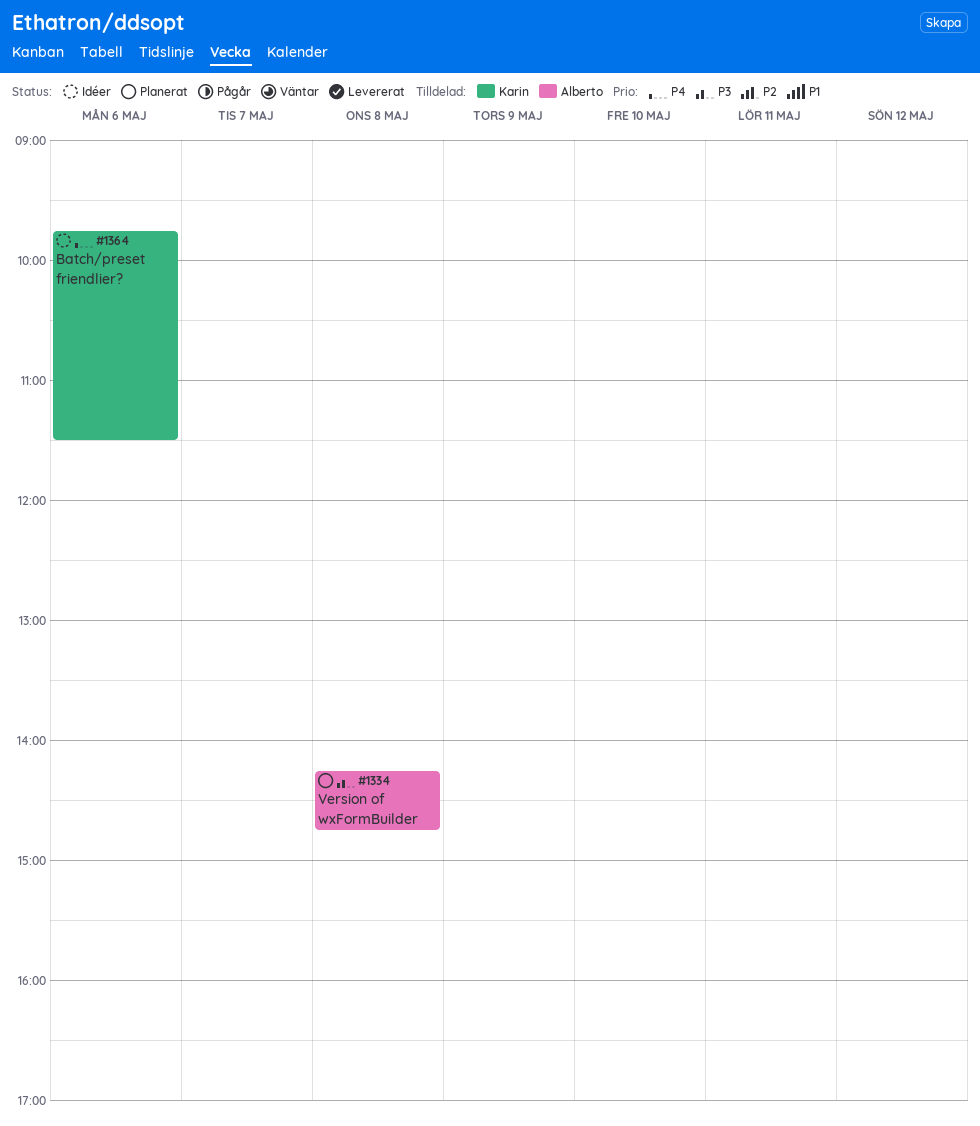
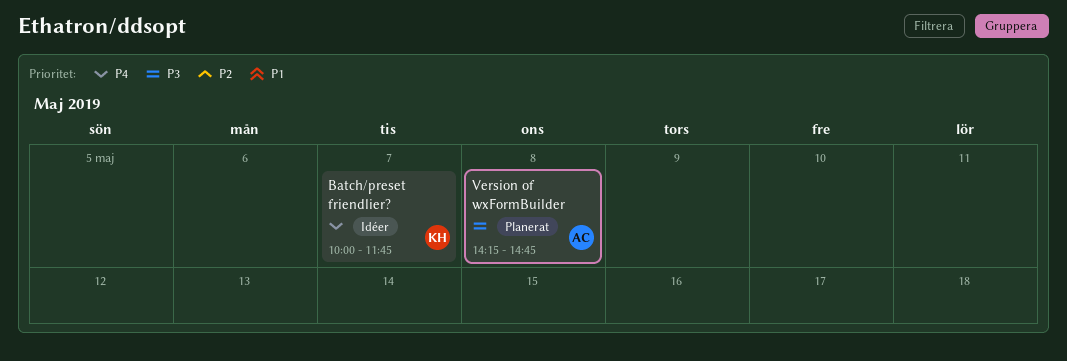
Batch/preset friendlier?, day: May 6 -> May 7
Batch/preset friendlier?, begins: 09:45 -> 10:00
Batch/preset friendlier?, ends: 11:30 -> 11:45

